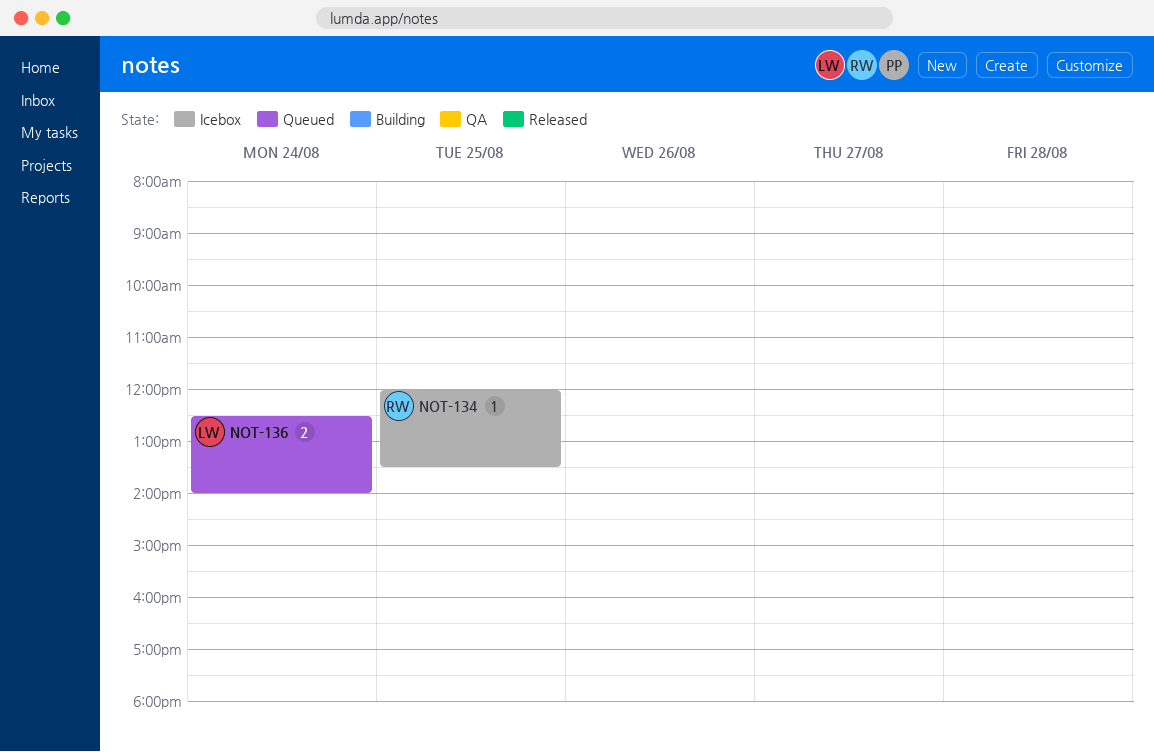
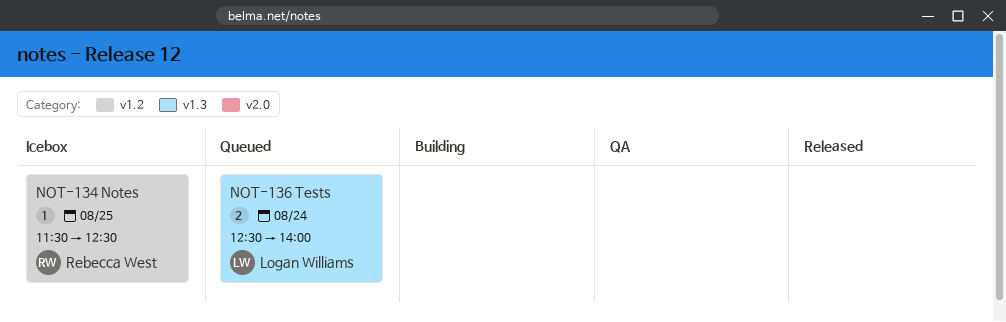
NOT-134, begins: 12:00 -> 11:30
NOT-134, ends: 13:30 -> 12:30

